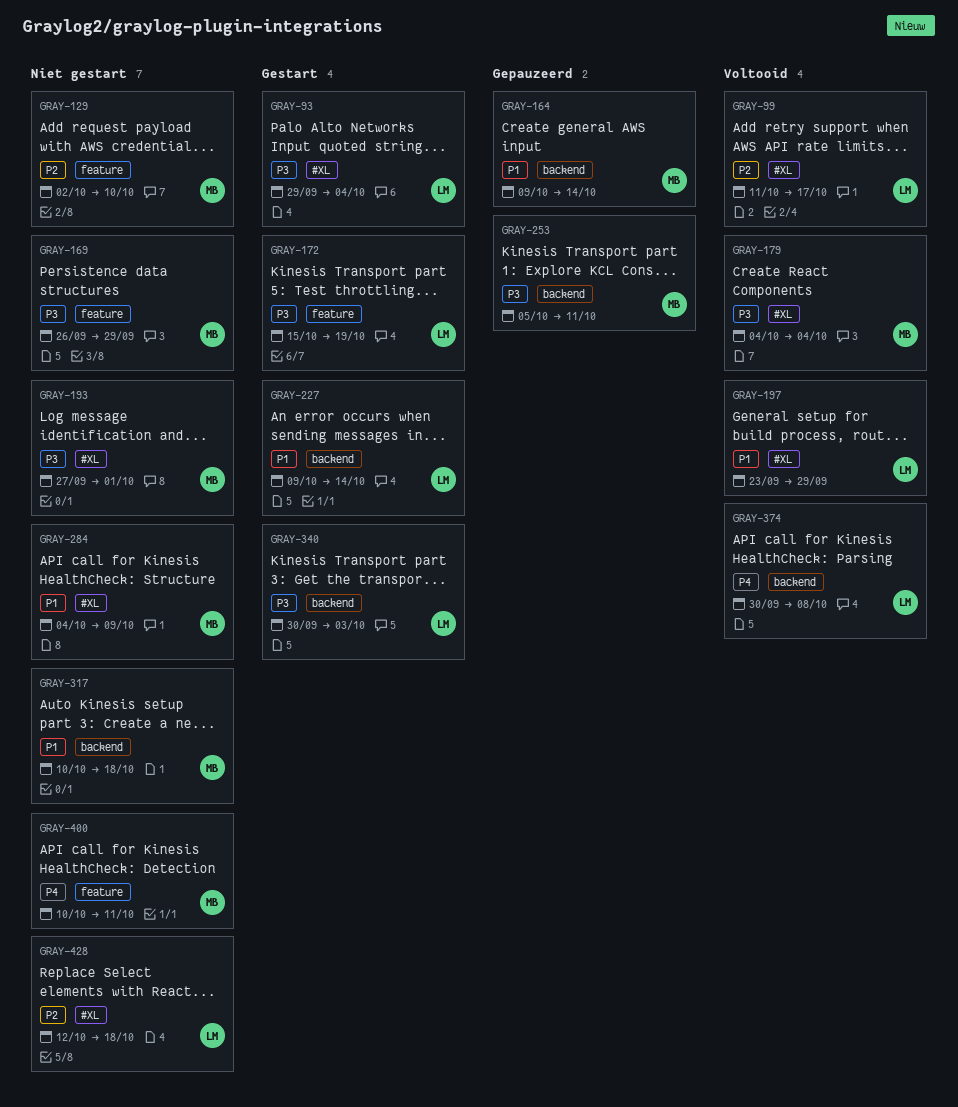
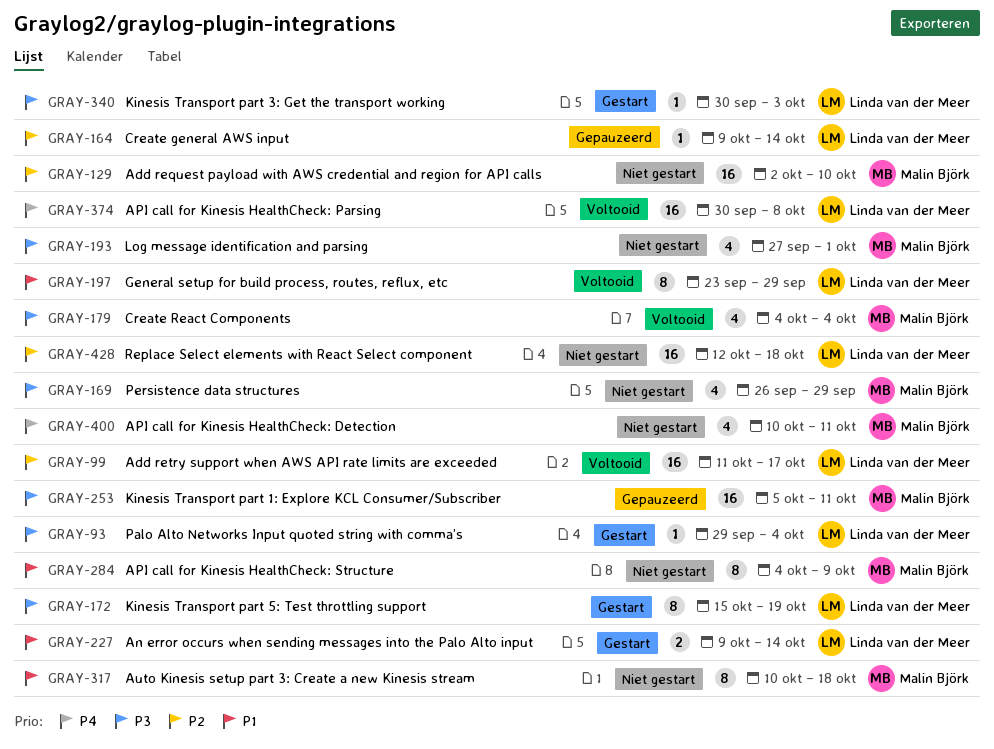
GRAY-164, owner: Malin Björk -> Linda van der Meer
GRAY-164, priority: P1 -> P2

